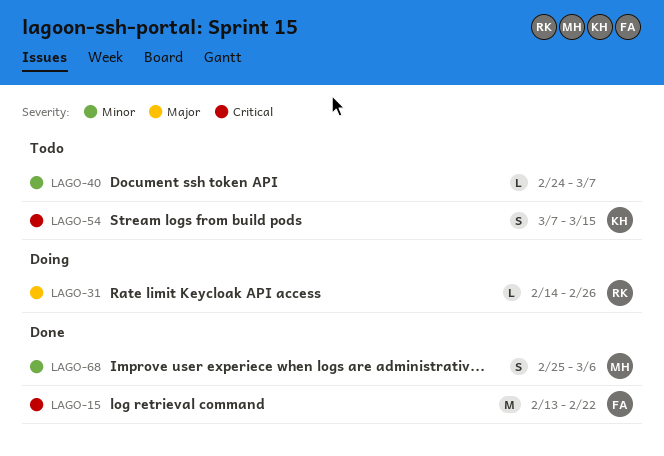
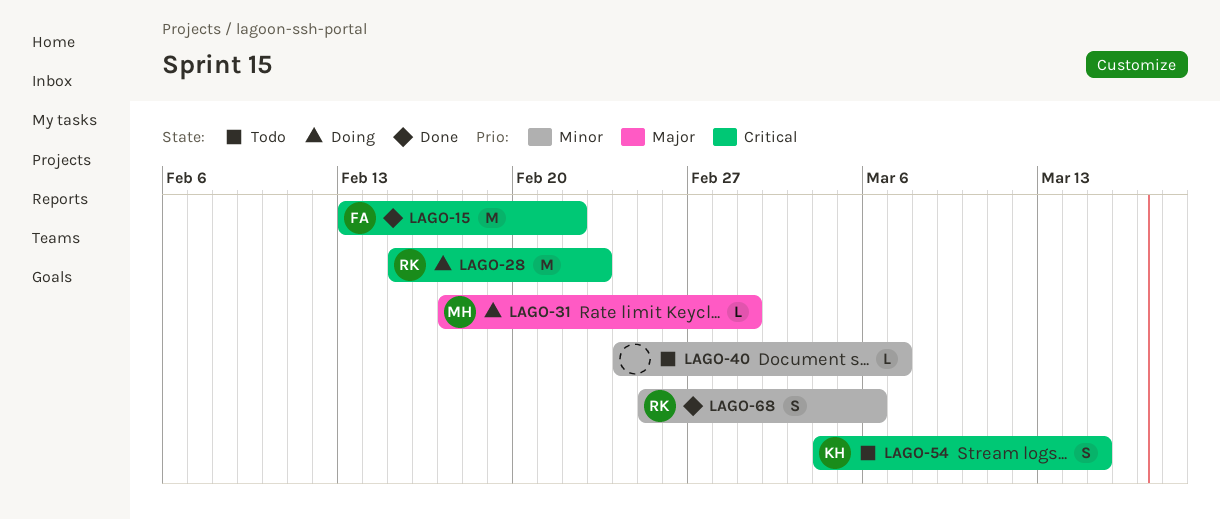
LAGO-28: none -> present
LAGO-31, owner: RK -> MH
LAGO-31, start: Feb 14 -> Feb 17
LAGO-31, due: Feb 26 -> Mar 1
LAGO-54, start: Mar 7 -> Mar 4
LAGO-68, owner: MH -> RK

